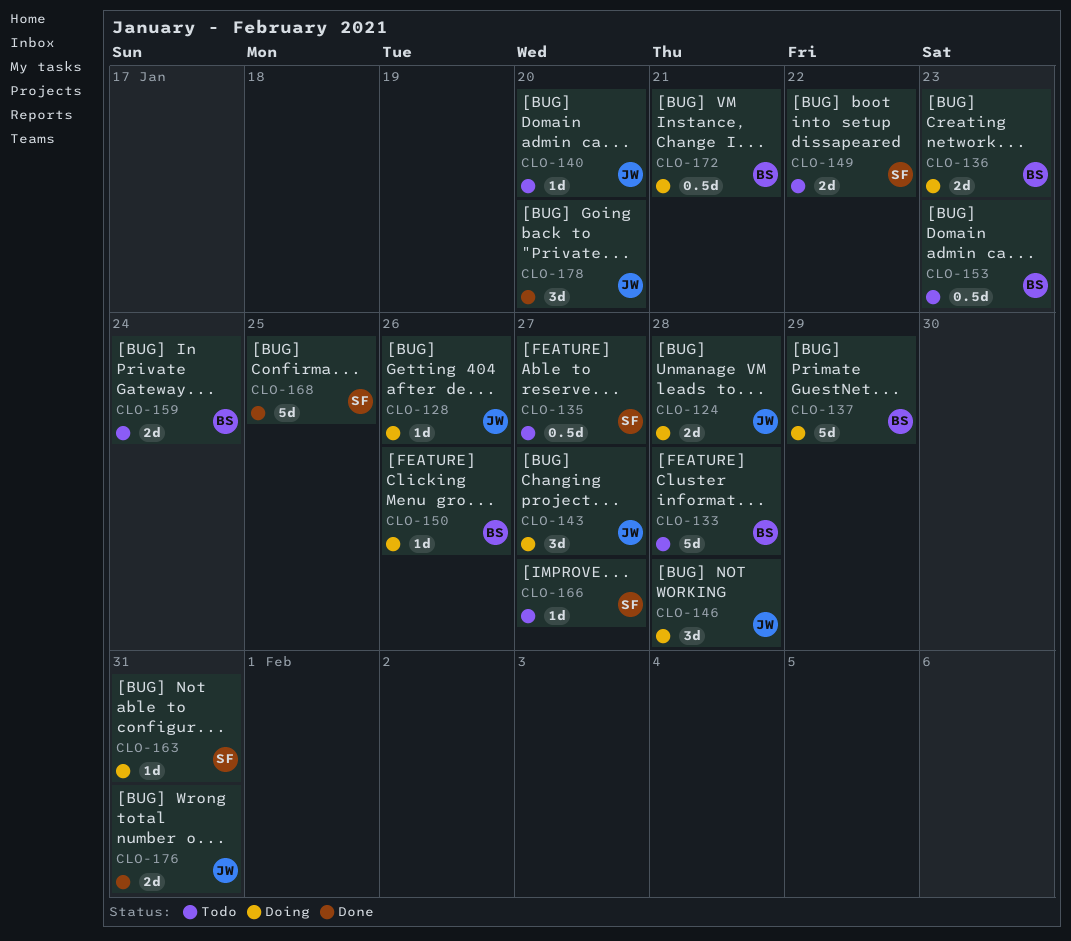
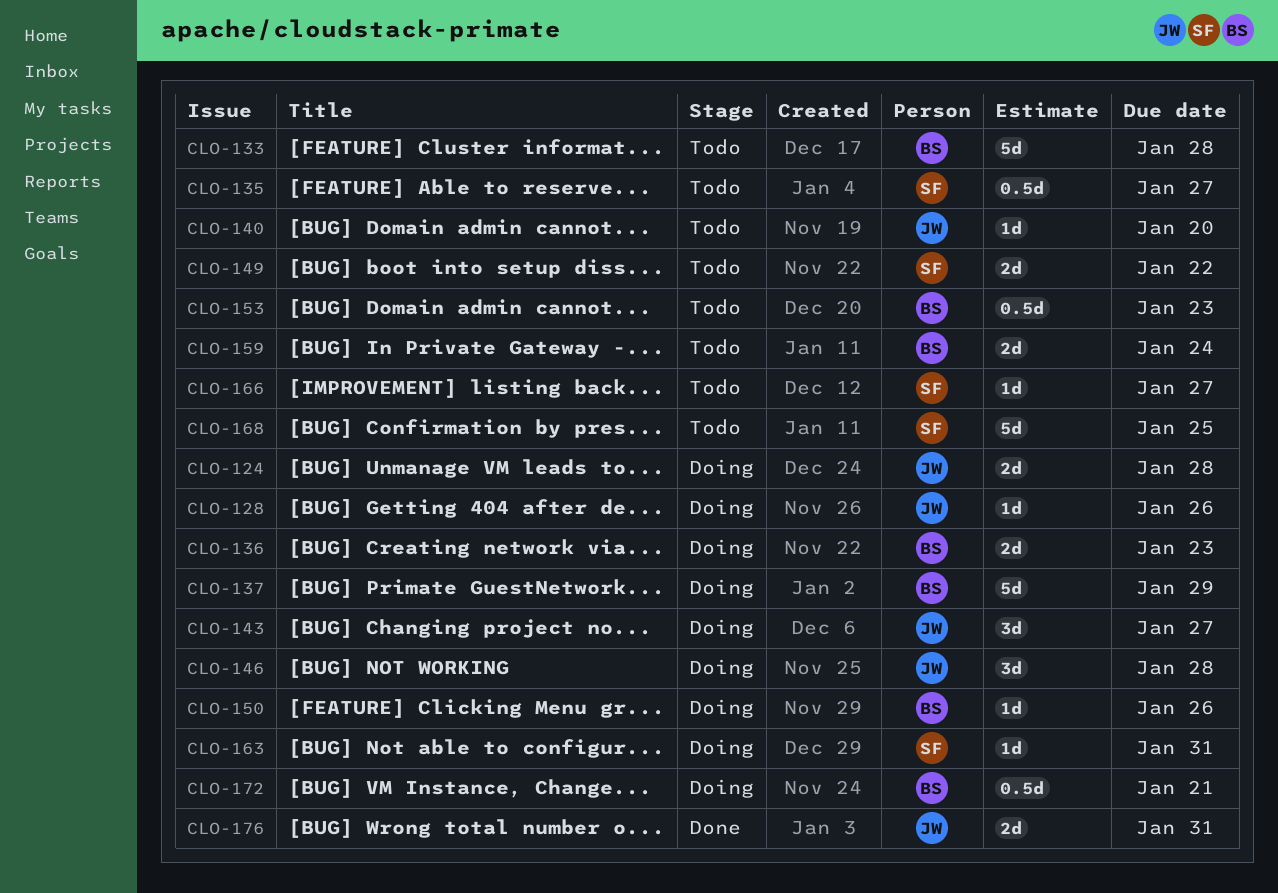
CLO-168, status: Done -> Todo
CLO-178: present -> none

